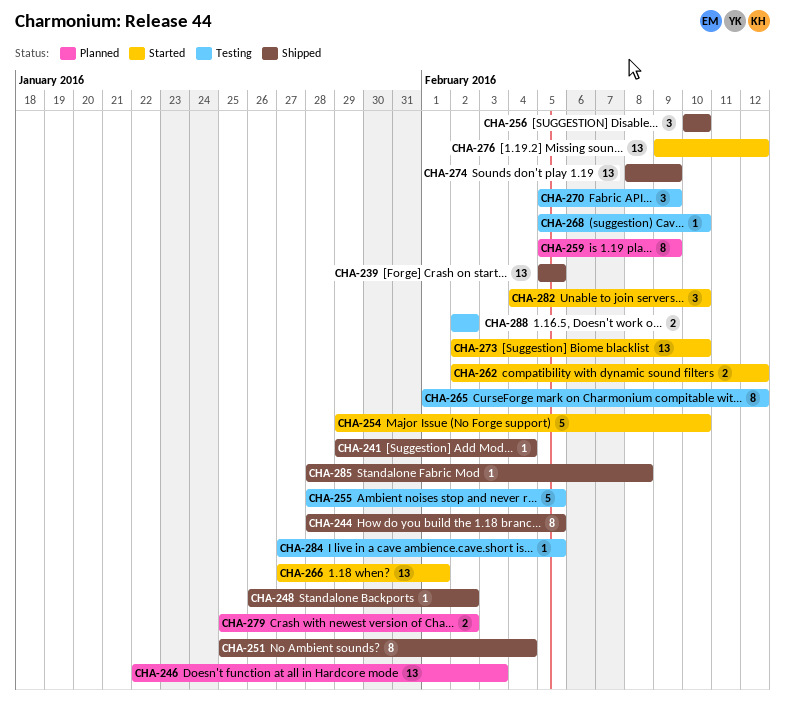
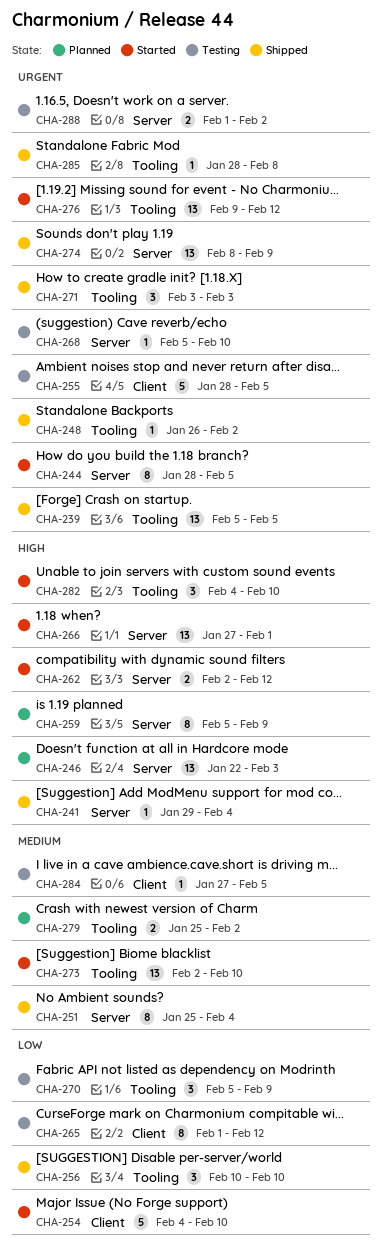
CHA-244, status: Shipped -> Started
CHA-254, start: Jan 29 -> Feb 4
CHA-271: none -> present
CHA-288, start: Feb 2 -> Feb 1

